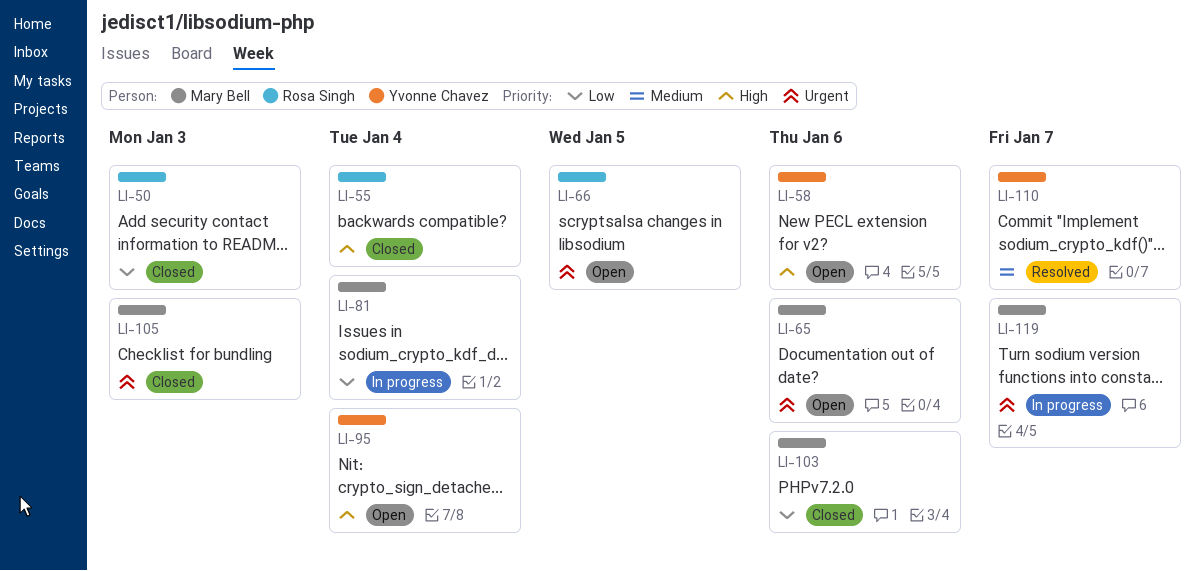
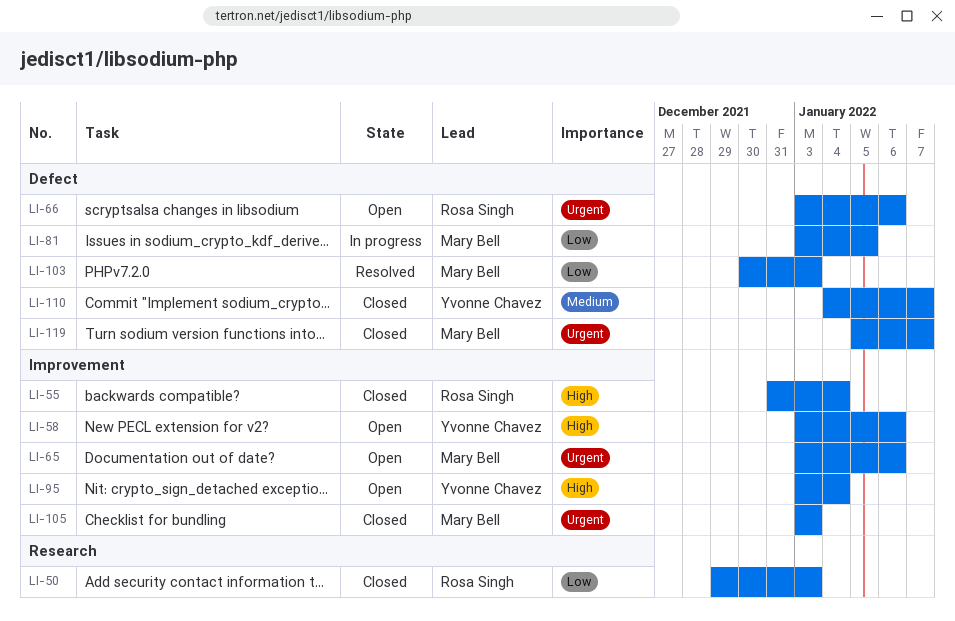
LI-66, due: Jan 5 -> Jan 6
LI-81, due: Jan 4 -> Jan 5
LI-103, status: Closed -> Resolved
LI-103, due: Jan 6 -> Jan 3
LI-110, status: Resolved -> Closed
LI-119, status: In progress -> Closed

